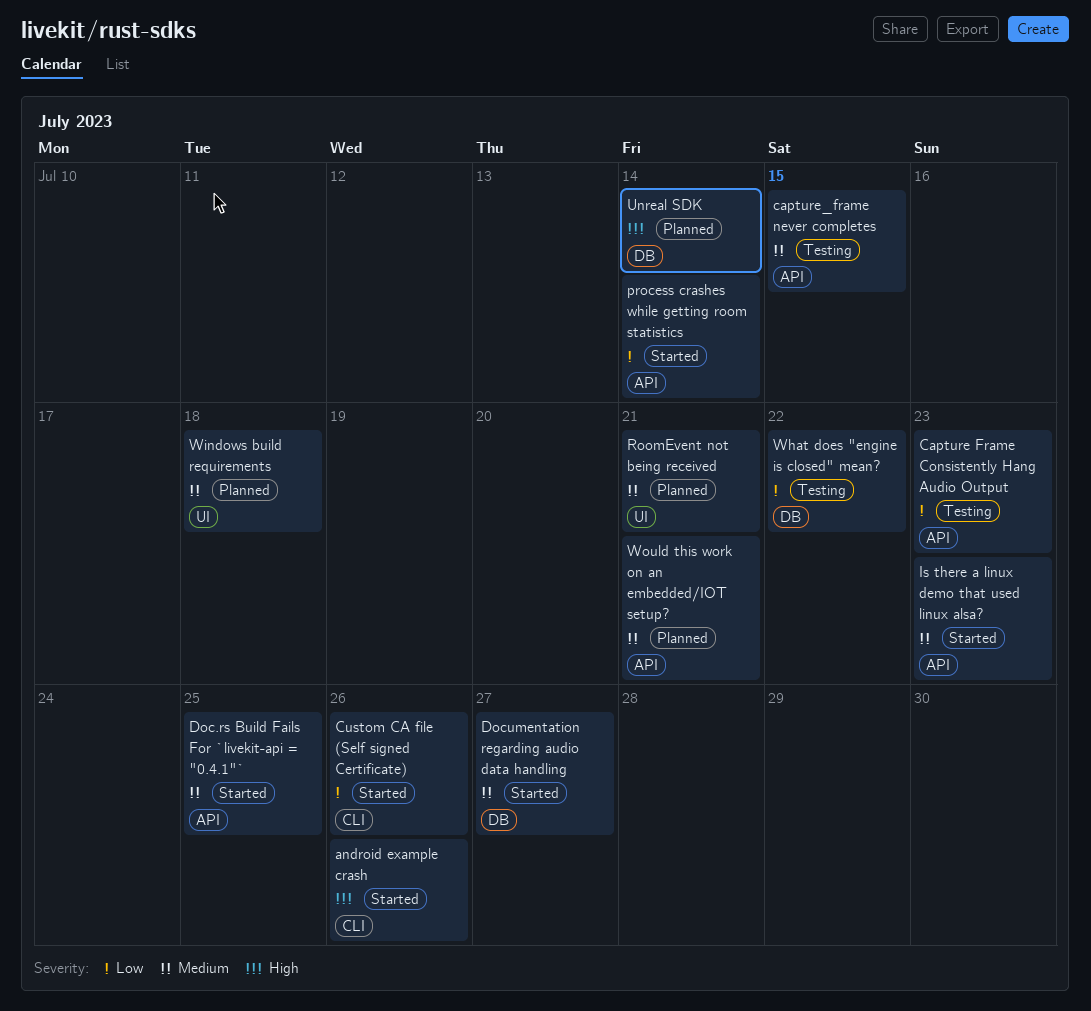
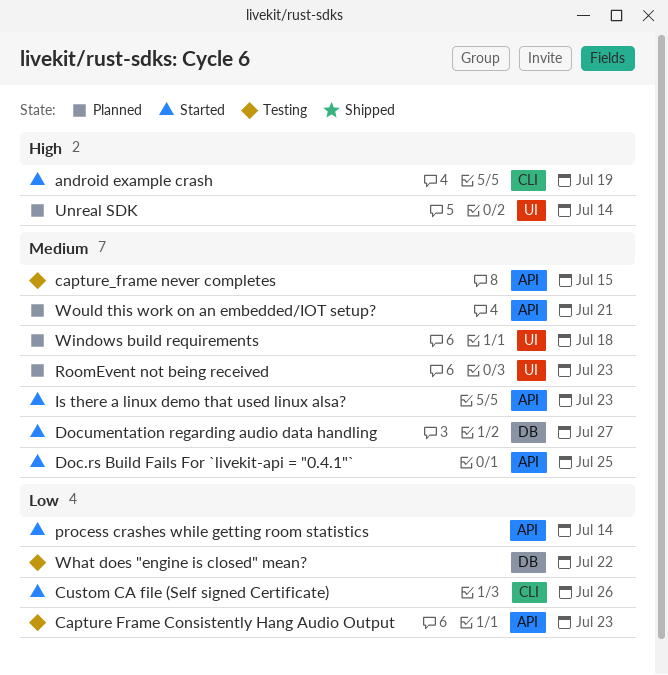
android example crash, due: Jul 26 -> Jul 19
RoomEvent not being received, due: Jul 21 -> Jul 23
Unreal SDK, label: DB -> UI

